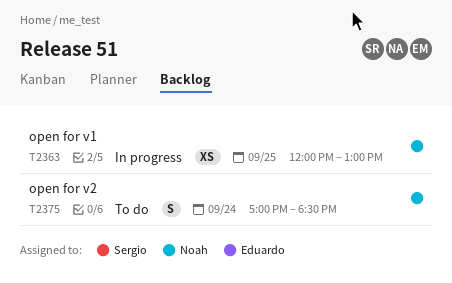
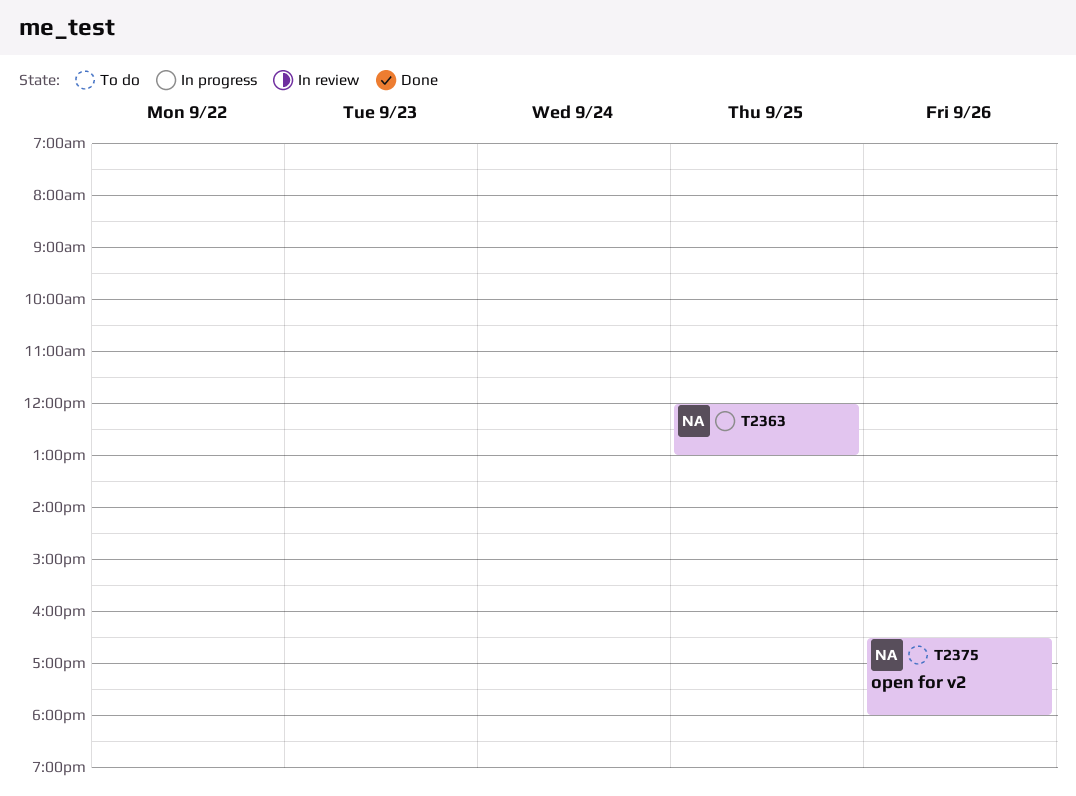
T2375, day: Sep 24 -> Sep 26
T2375, begins: 17:00 -> 16:30
T2375, ends: 18:30 -> 18:00

